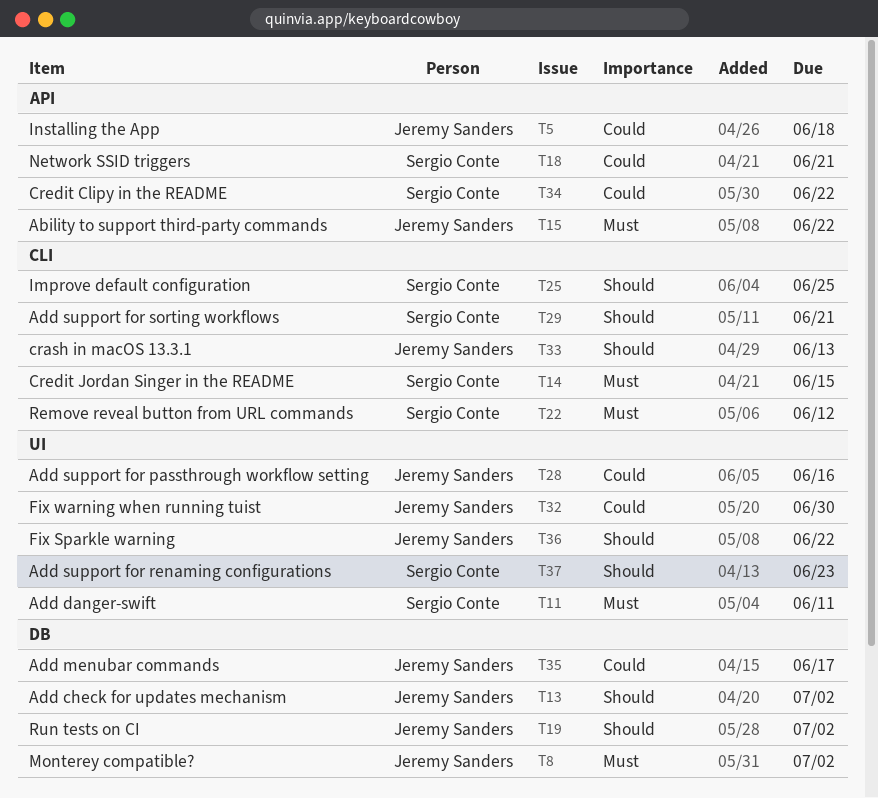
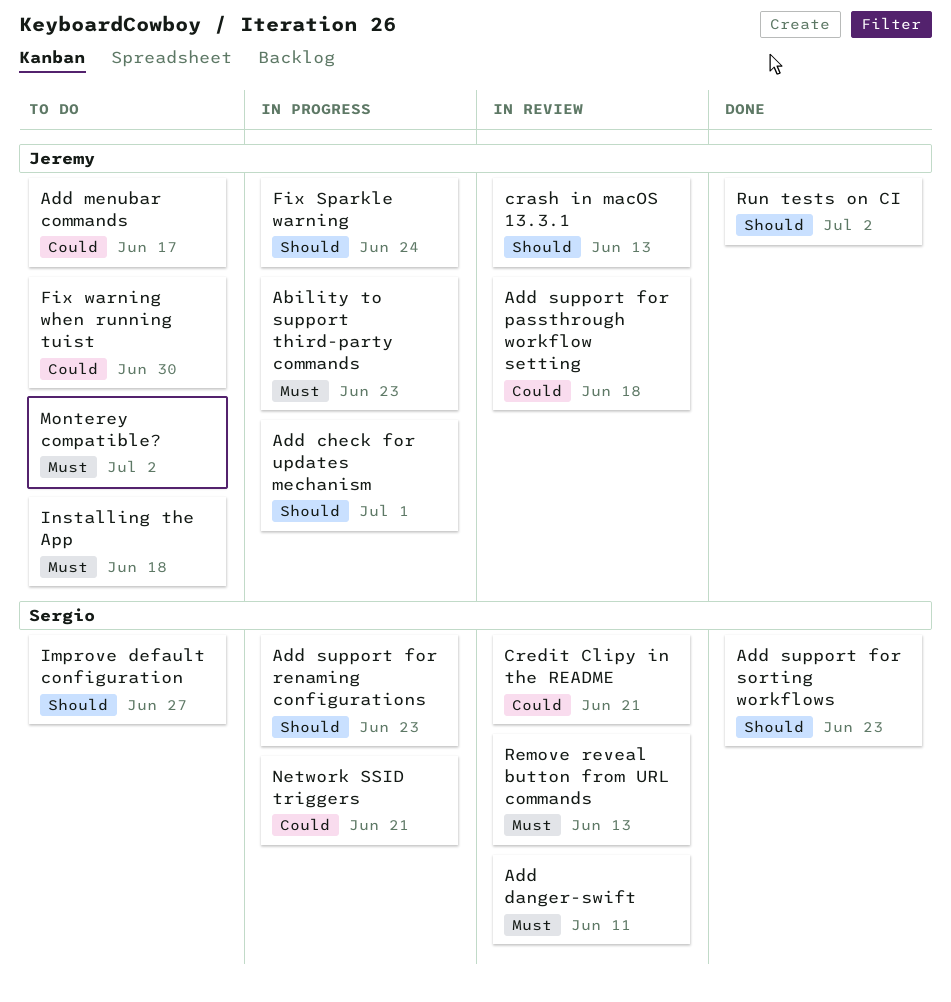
Ability to support third-party commands, due: Jun 22 -> Jun 23
Add check for updates mechanism, due: Jul 2 -> Jul 1
Add support for passthrough workflow setting, due: Jun 16 -> Jun 18
Add support for sorting workflows, due: Jun 21 -> Jun 23
Credit Clipy in the README, due: Jun 22 -> Jun 21
Credit Jordan Singer in the README: present -> none
Fix Sparkle warning, due: Jun 22 -> Jun 24
Improve default configuration, due: Jun 25 -> Jun 27
Installing the App, priority: Could -> Must
Remove reveal button from URL commands, due: Jun 12 -> Jun 13

